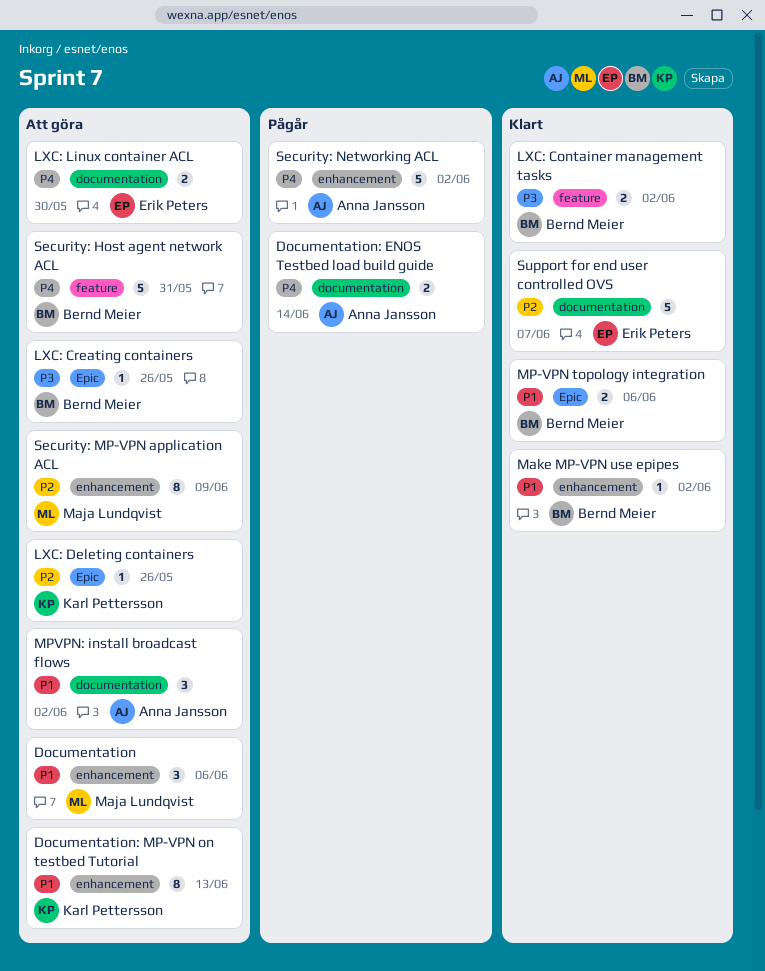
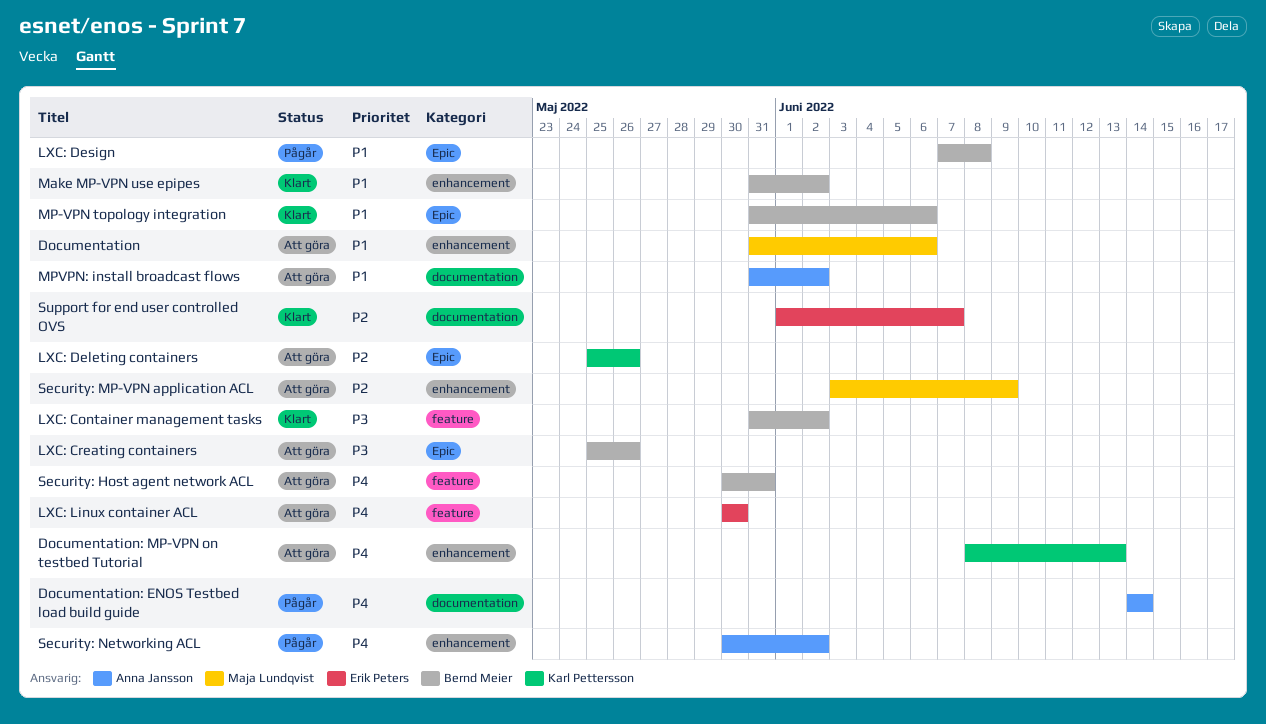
Documentation: MP-VPN on testbed Tutorial, priority: P1 -> P4
LXC: Design: none -> present
LXC: Linux container ACL, label: documentation -> feature

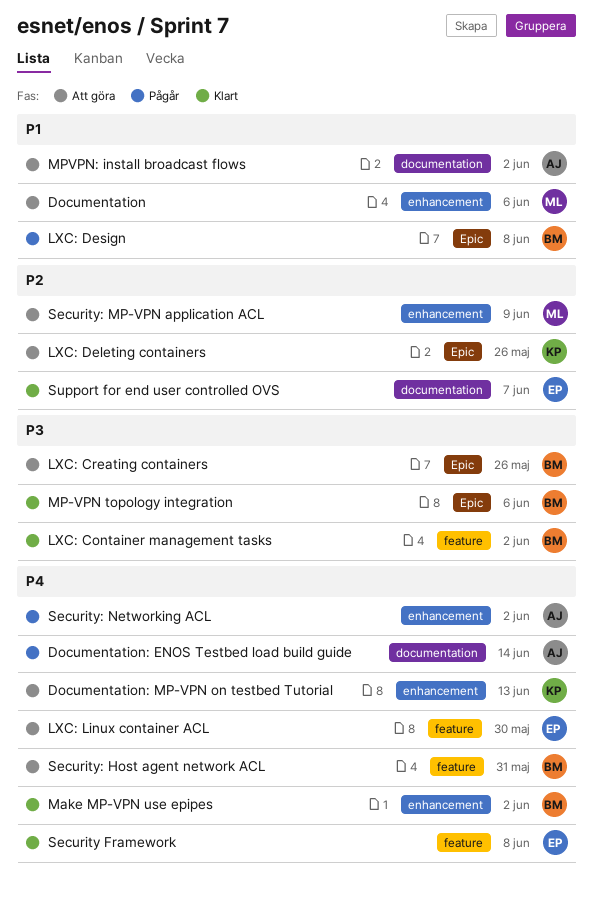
Make MP-VPN use epipes, priority: P1 -> P4
MP-VPN topology integration, priority: P1 -> P3
Security Framework: none -> present

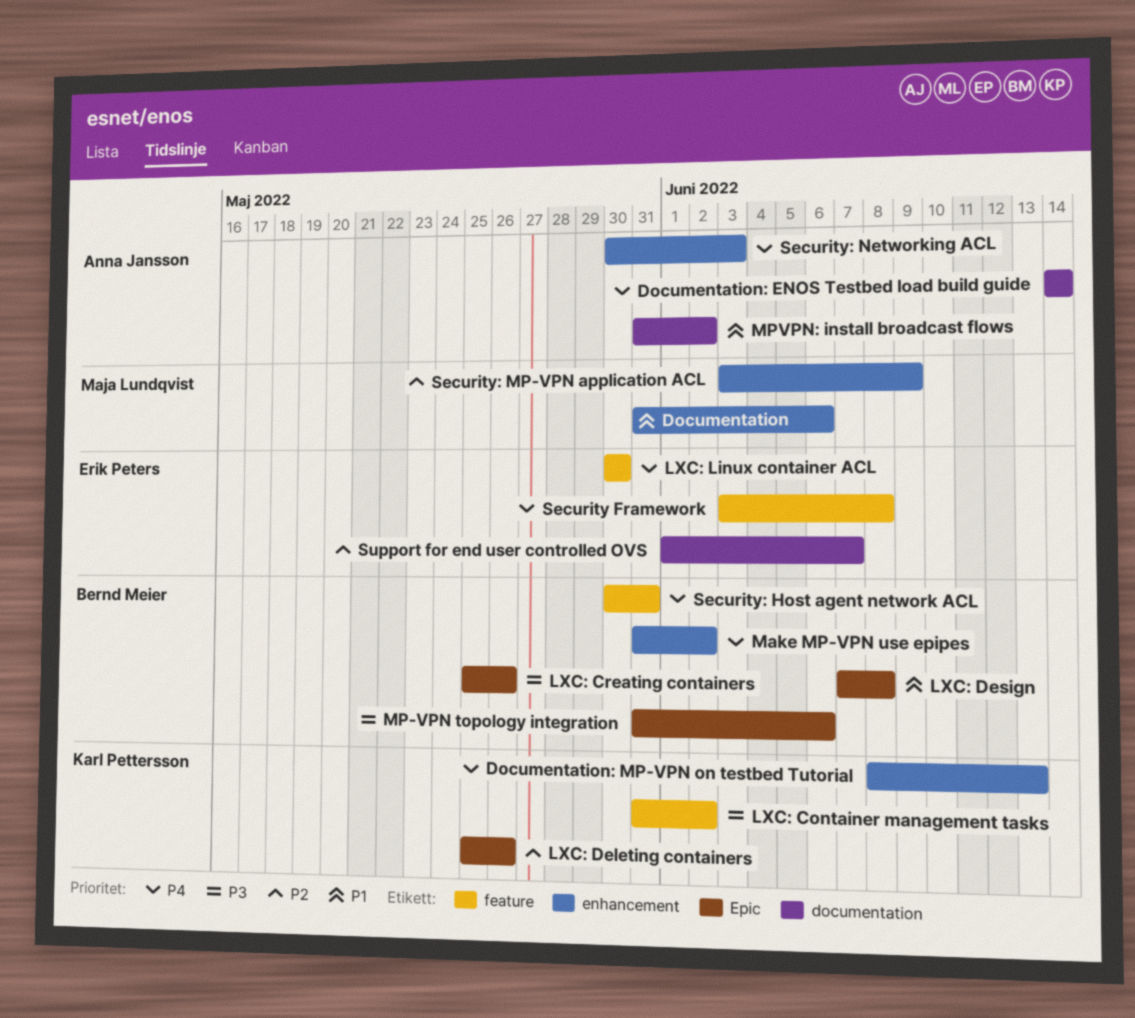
LXC: Container management tasks, owner: Bernd Meier -> Karl Pettersson
Security: Networking ACL, due: Jun 2 -> Jun 3

